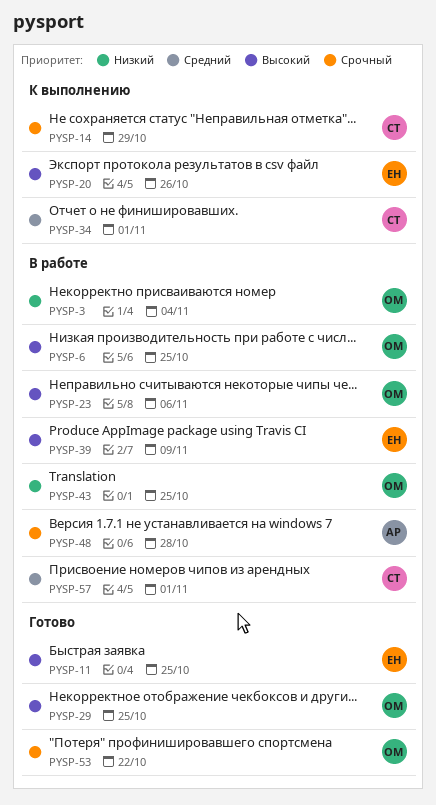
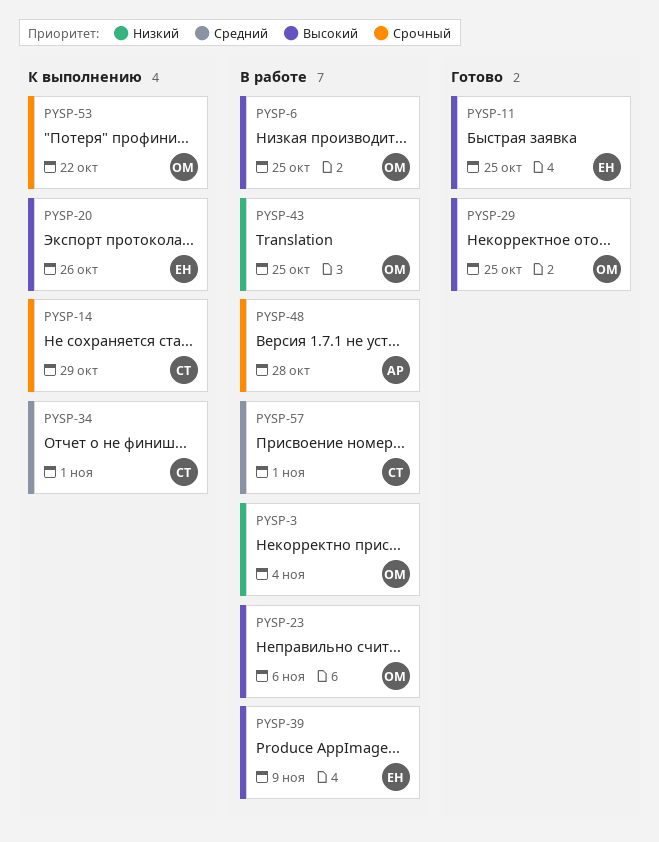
PYSP-53, status: Готово -> К выполнению

